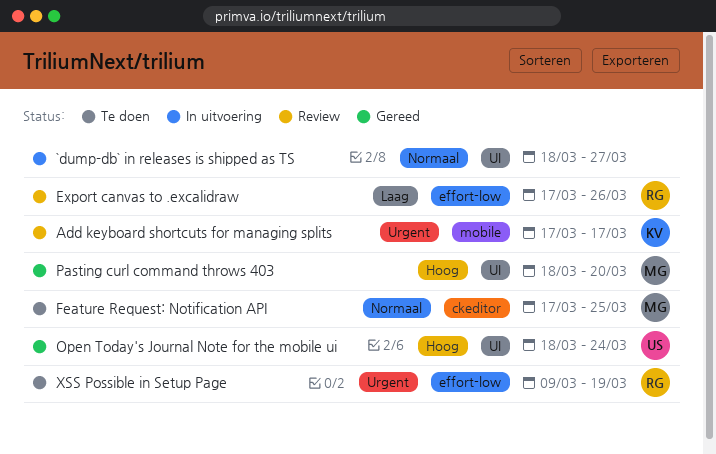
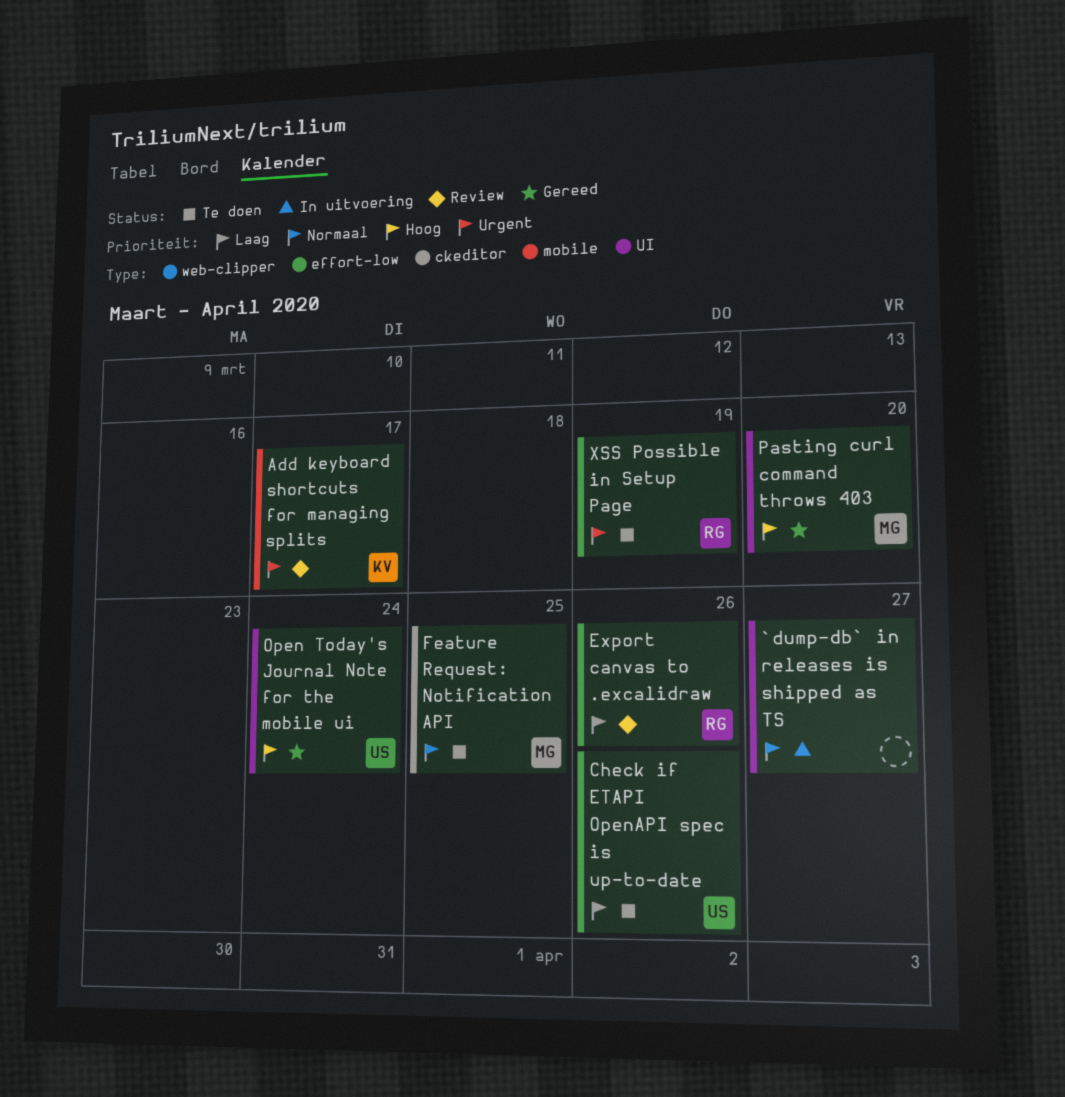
Check if ETAPI OpenAPI spec is up-to-date: none -> present

